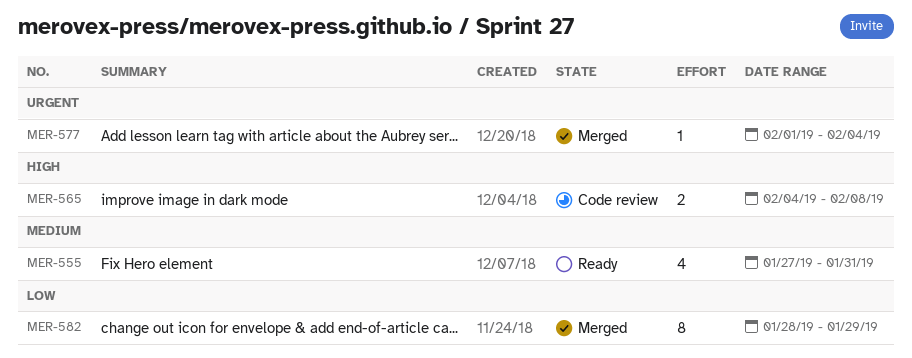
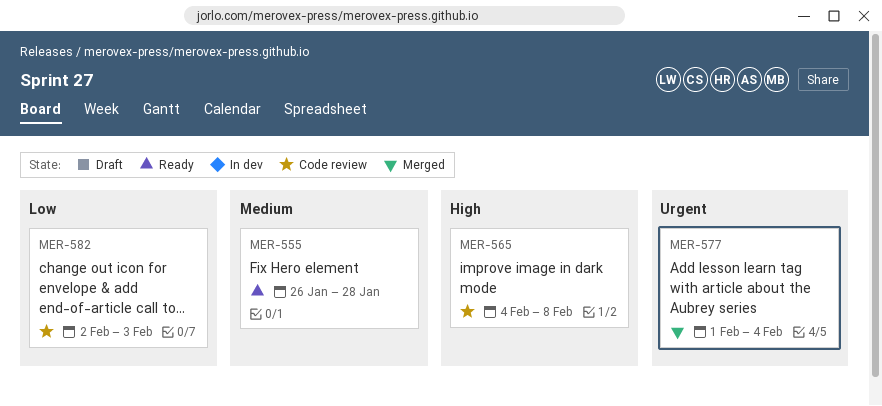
MER-555, start: Jan 27 -> Jan 26
MER-555, due: Jan 31 -> Jan 28
MER-582, status: Merged -> Code review
MER-582, start: Jan 28 -> Feb 2
MER-582, due: Jan 29 -> Feb 3

